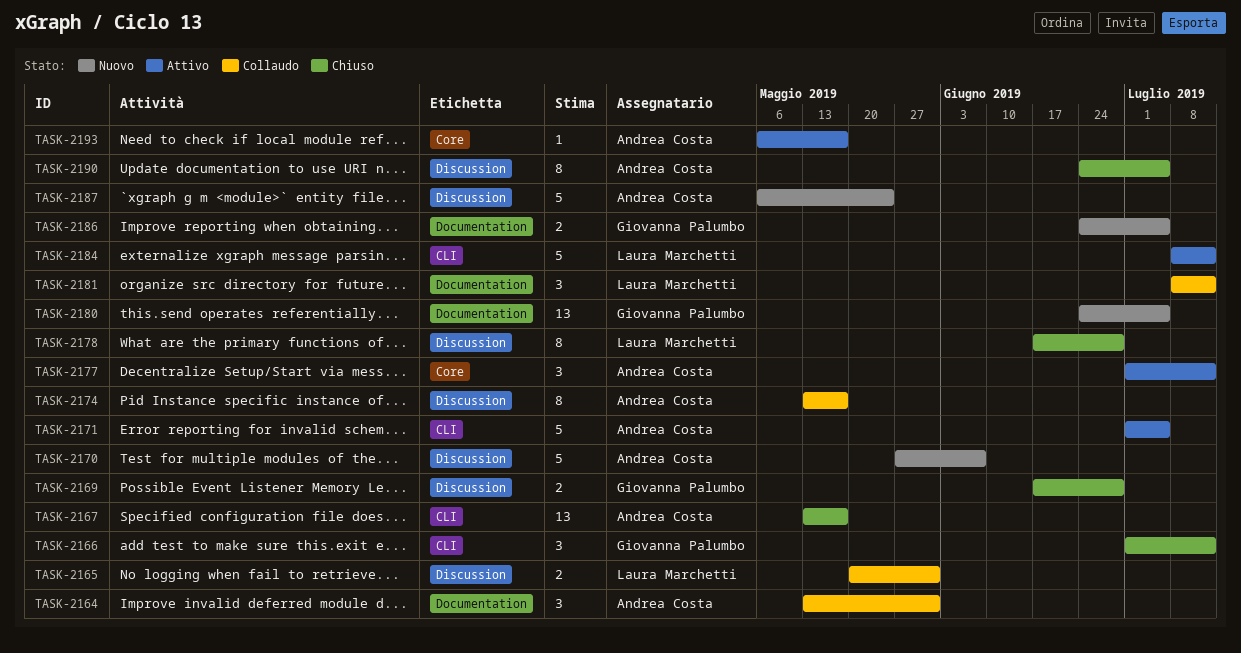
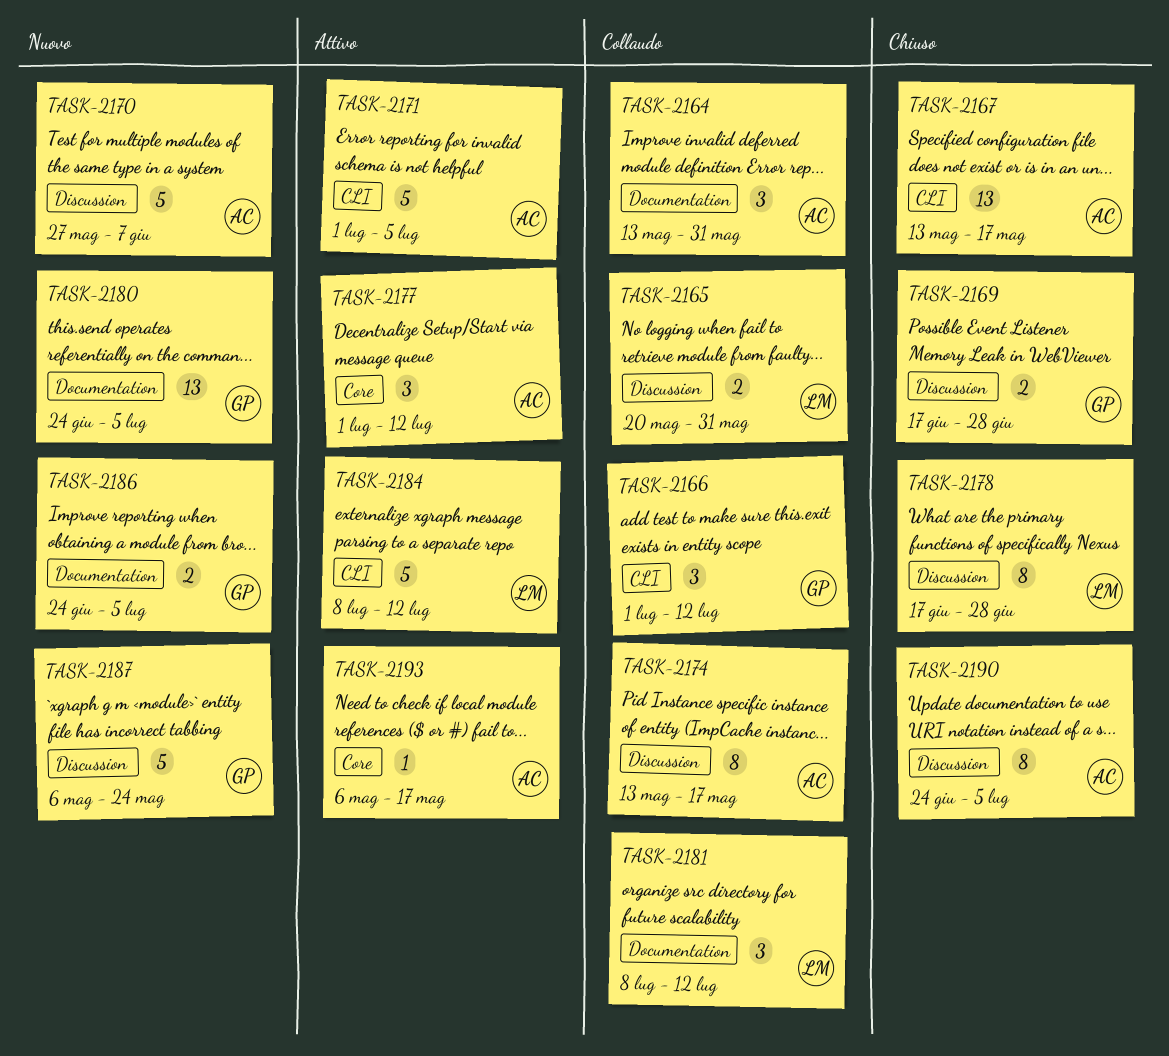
TASK-2166, status: Chiuso -> Collaudo
TASK-2187, owner: Andrea Costa -> Giovanna Palumbo

